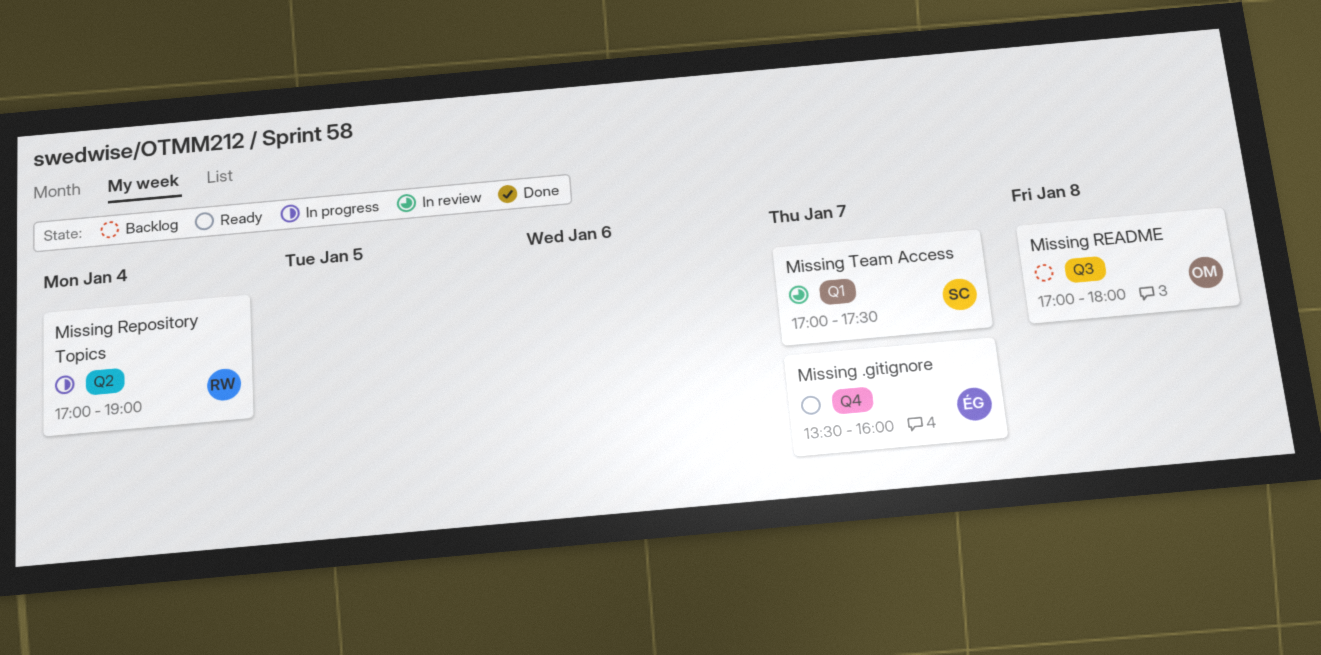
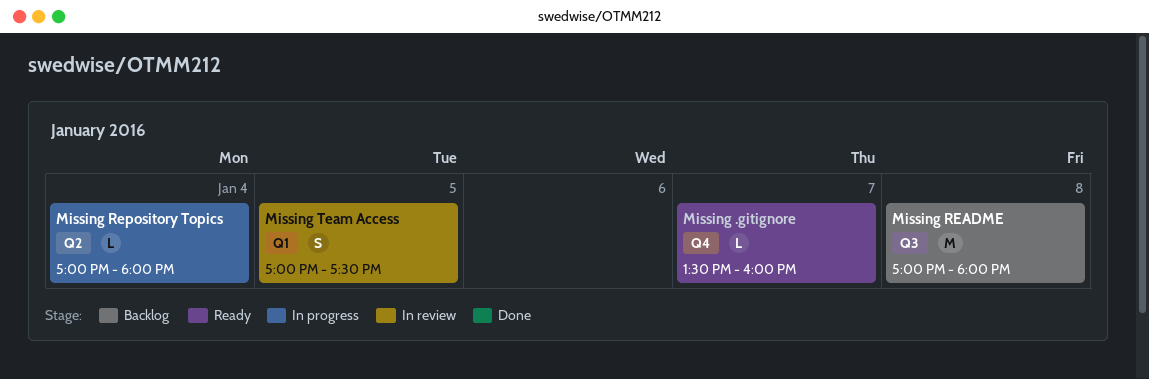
Missing Repository Topics, ends: 19:00 -> 18:00
Missing Team Access, day: Jan 7 -> Jan 5

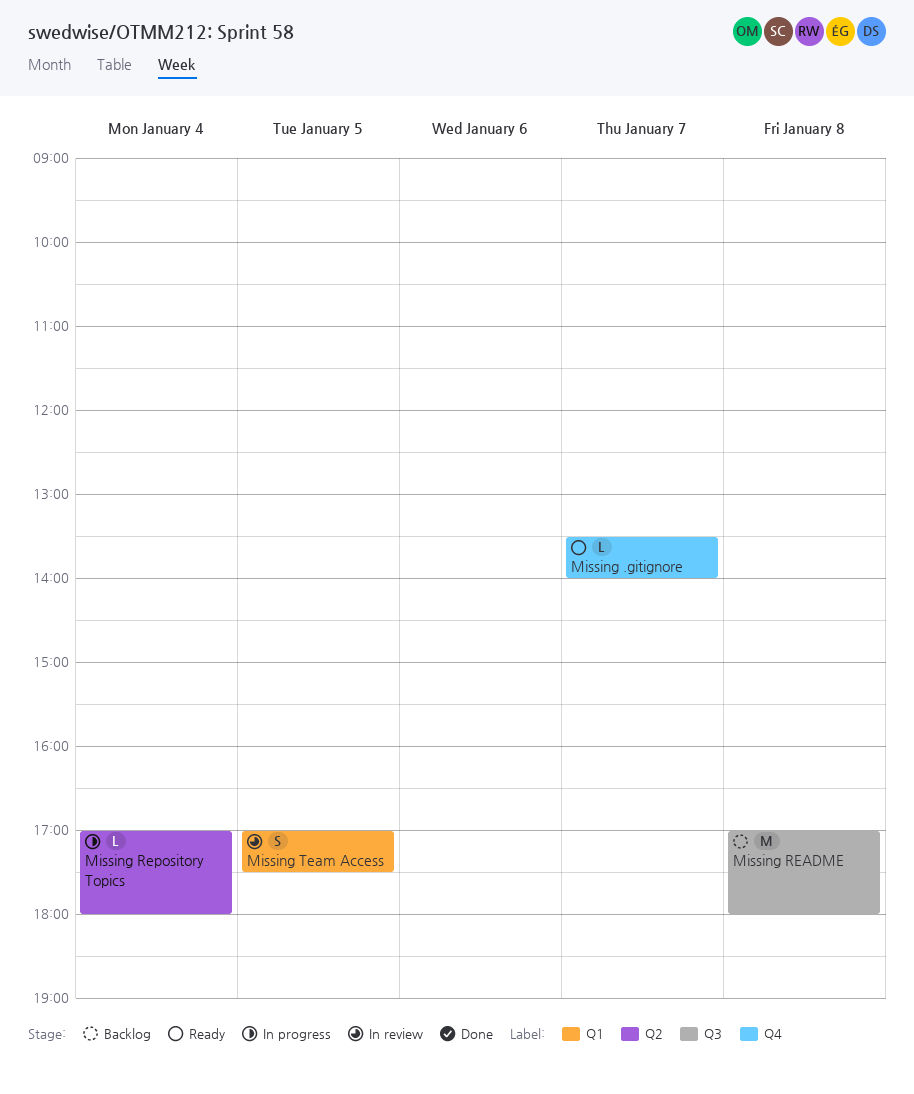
Missing .gitignore, ends: 16:00 -> 14:00

